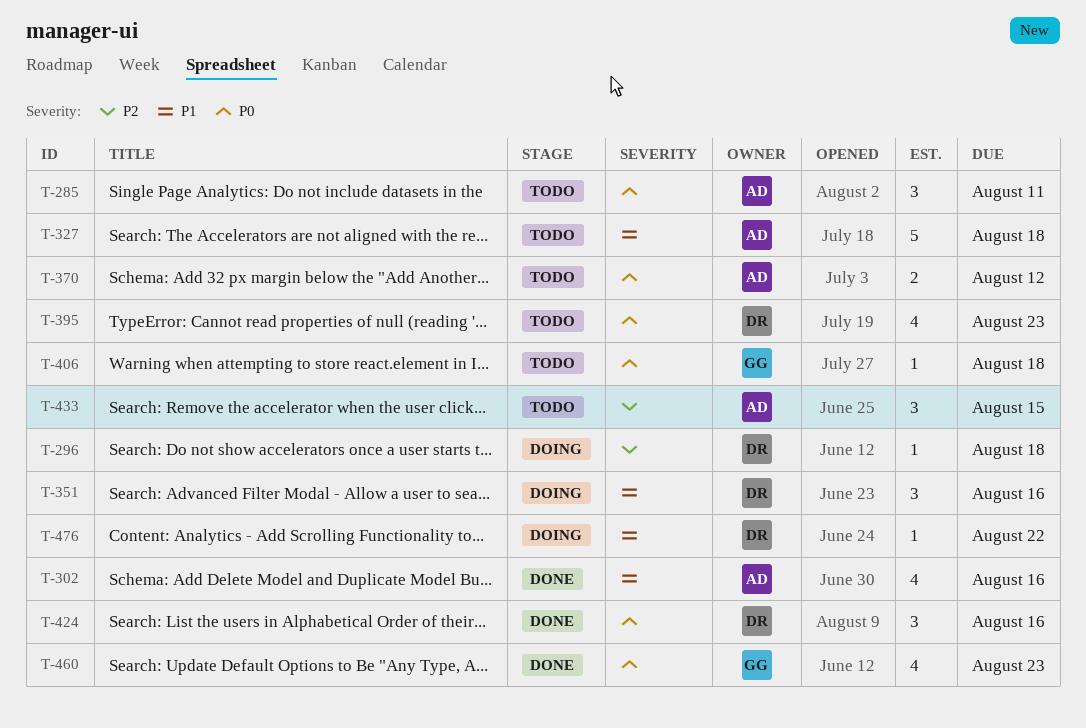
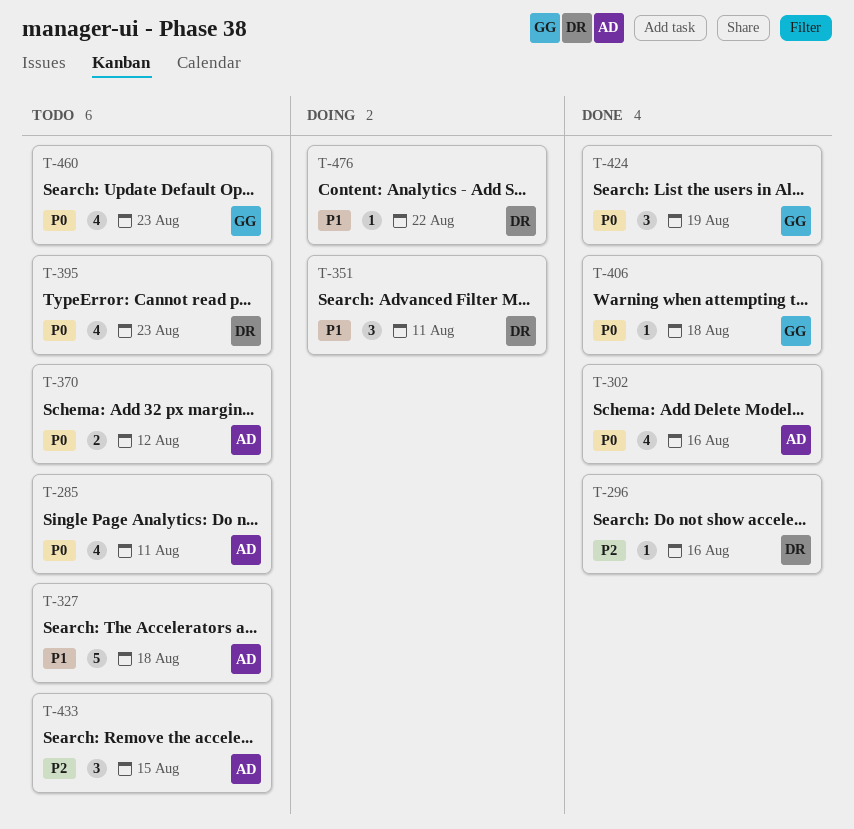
T-285, estimate: 3 -> 4
T-296, status: Doing -> Done
T-296, due: Aug 18 -> Aug 16
T-302, priority: P1 -> P0
T-351, due: Aug 16 -> Aug 11
T-406, status: Todo -> Done
T-424, owner: DR -> GG
T-424, due: Aug 16 -> Aug 19
T-460, status: Done -> Todo

